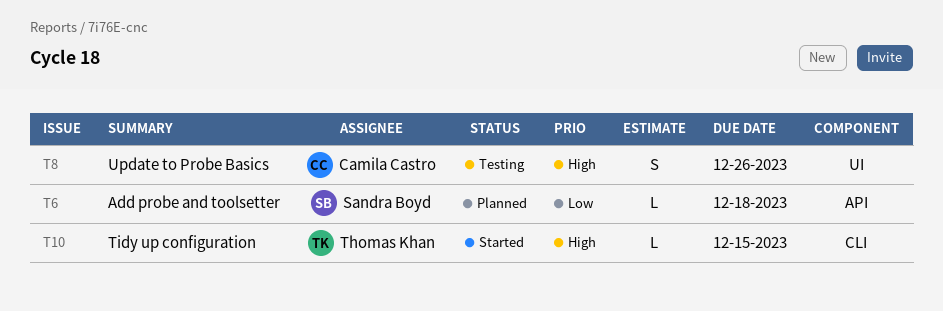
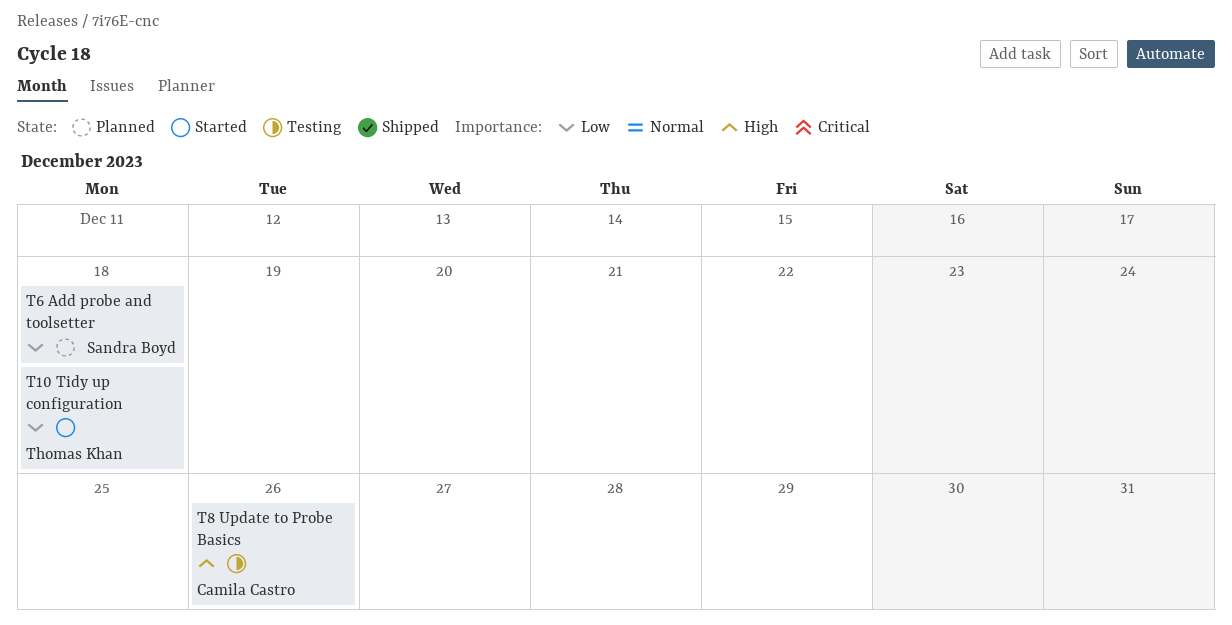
T10, priority: High -> Low
T10, due: Dec 15 -> Dec 18

